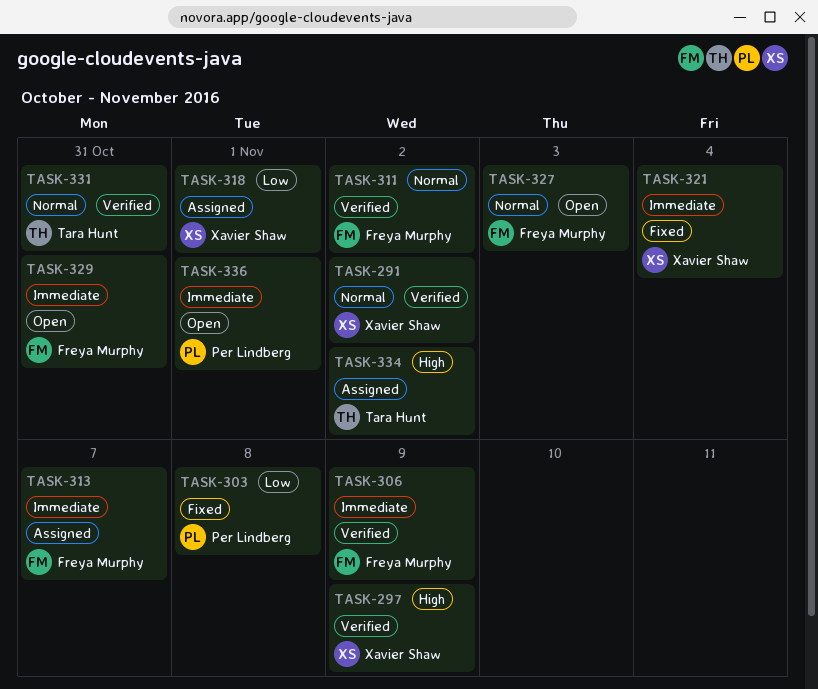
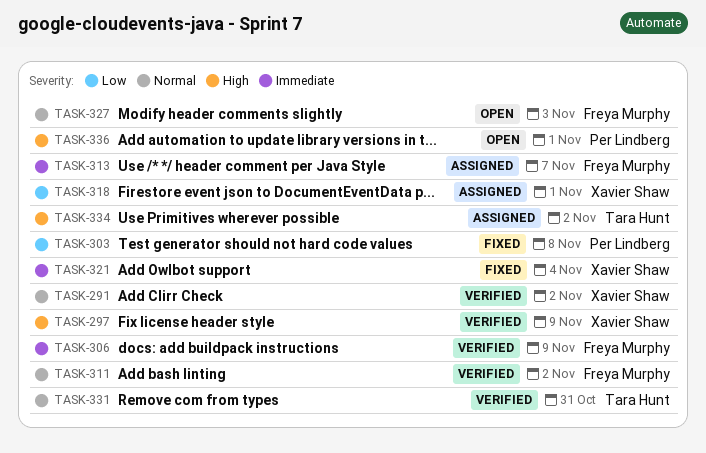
TASK-329: present -> none
TASK-336, priority: Immediate -> High

